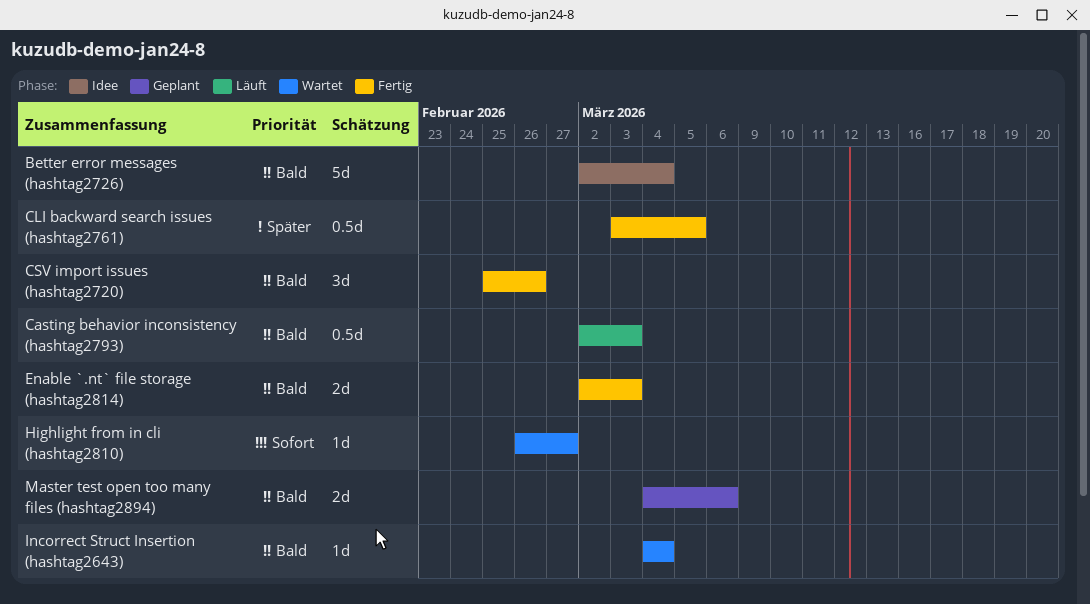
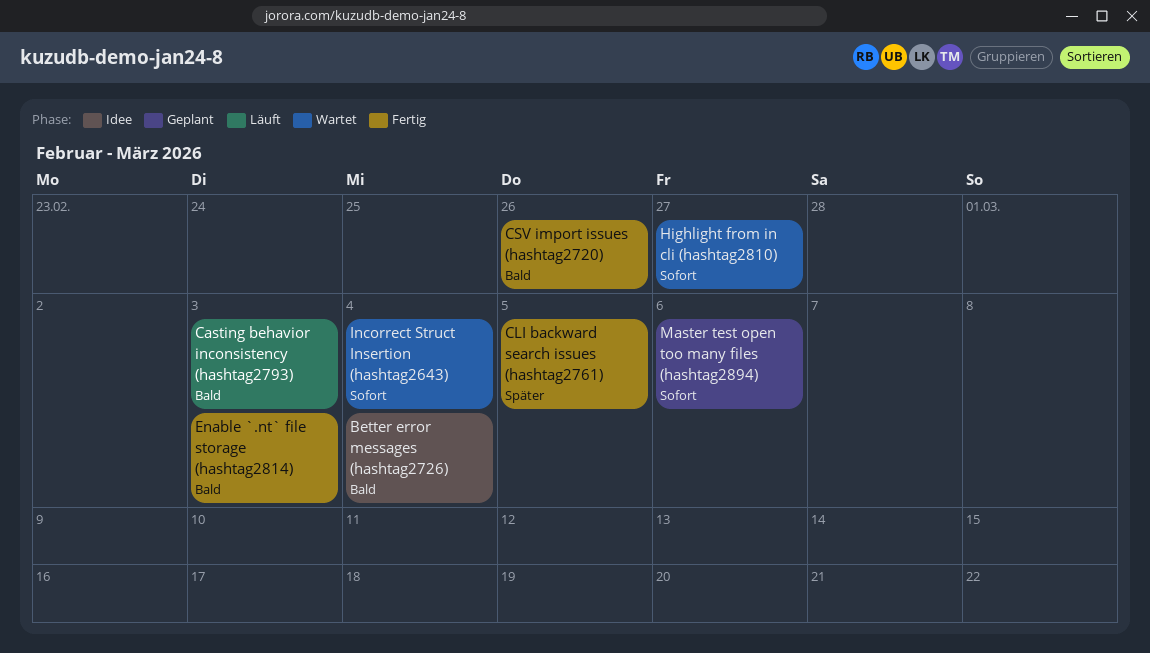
Incorrect Struct Insertion (hashtag2643), priority: Bald -> Sofort
Master test open too many files (hashtag2894), priority: Bald -> Sofort

